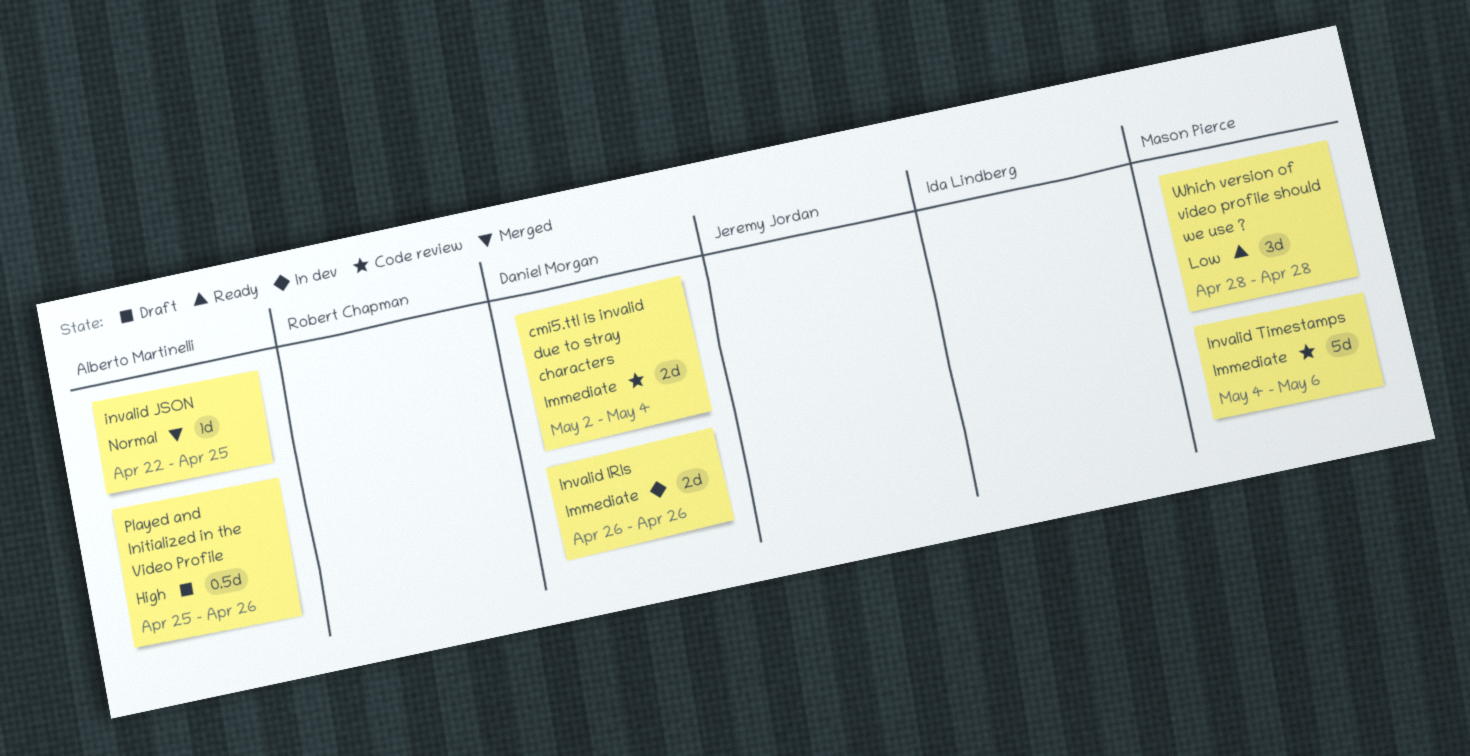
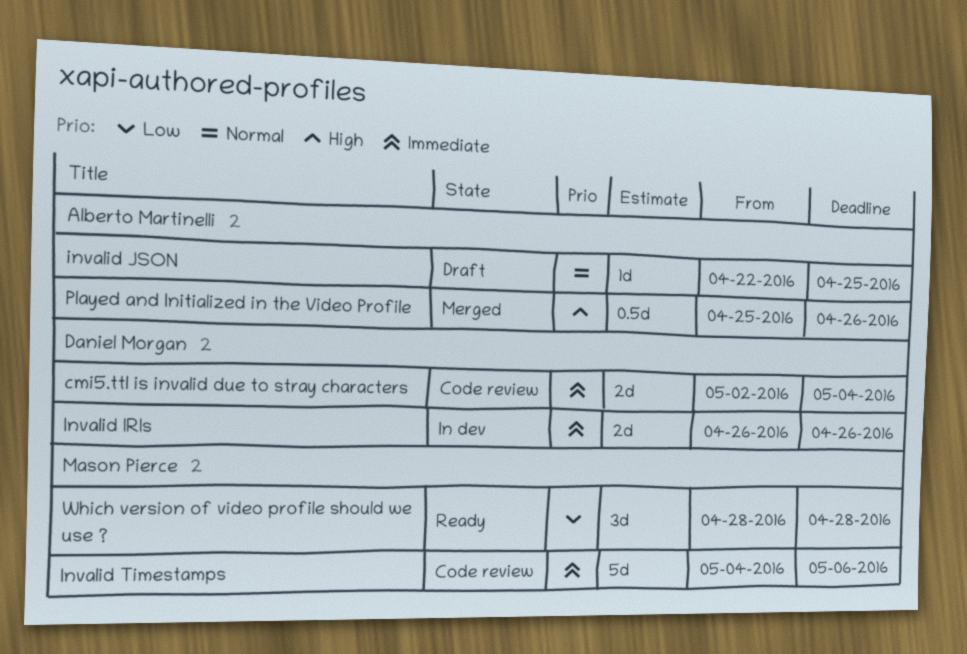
invalid JSON, status: Merged -> Draft
Played and Initialized in the Video Profile, status: Draft -> Merged

